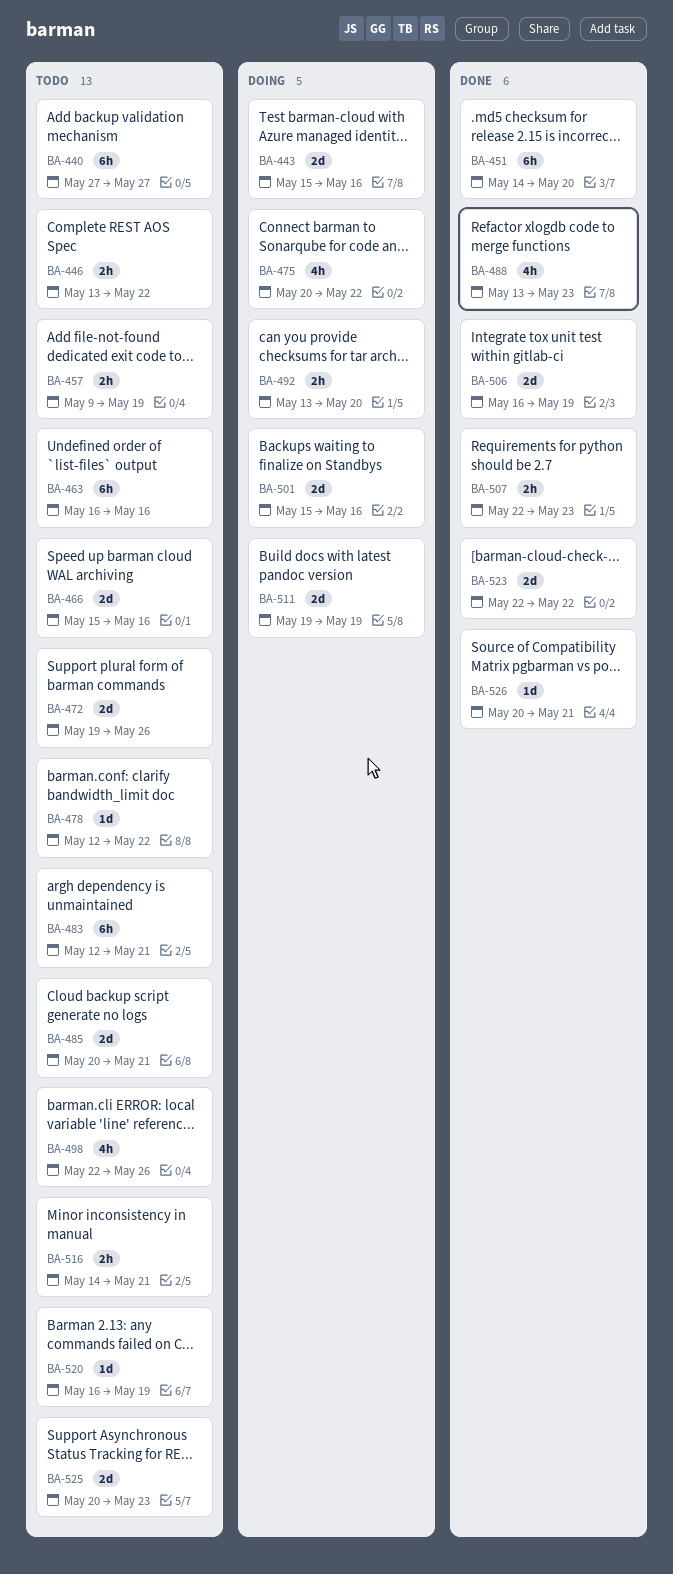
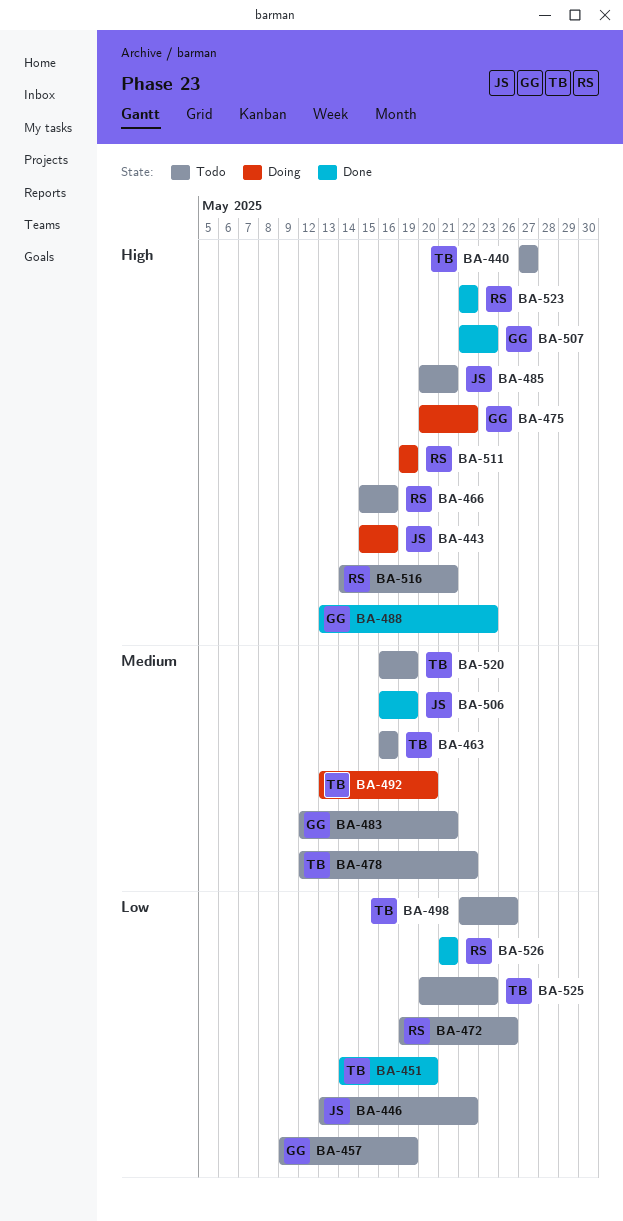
BA-501: present -> none
BA-526, start: May 20 -> May 21

